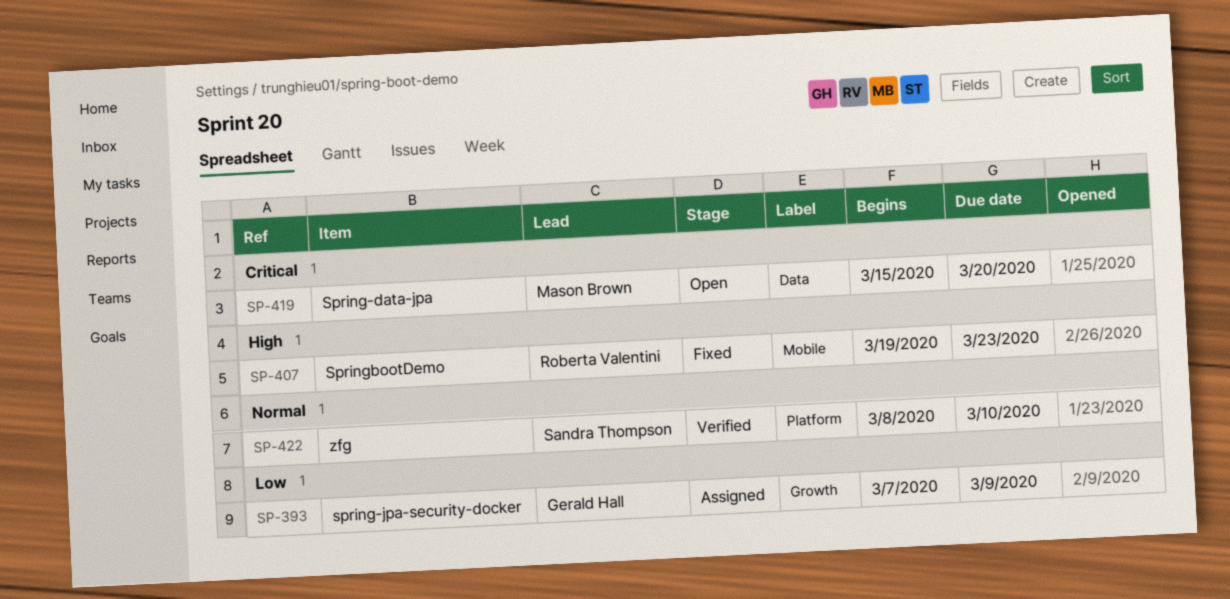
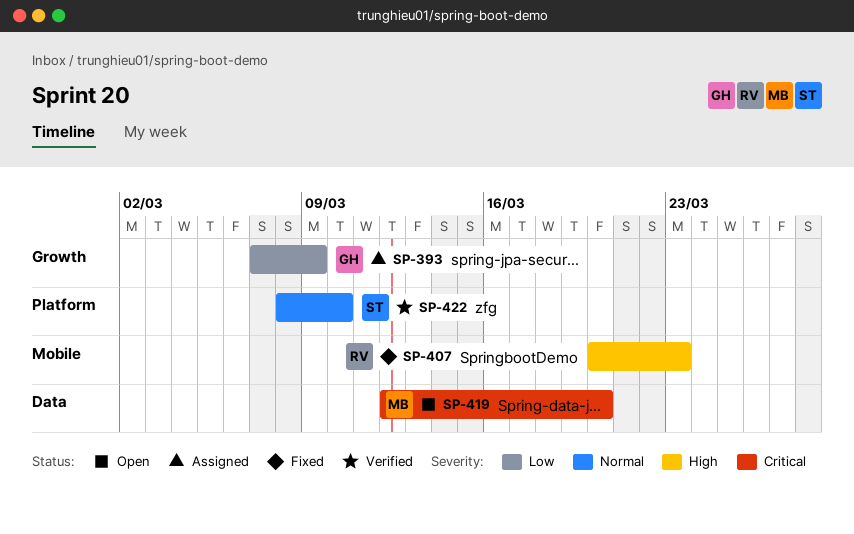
SP-407, start: Mar 19 -> Mar 20
SP-419, start: Mar 15 -> Mar 12

